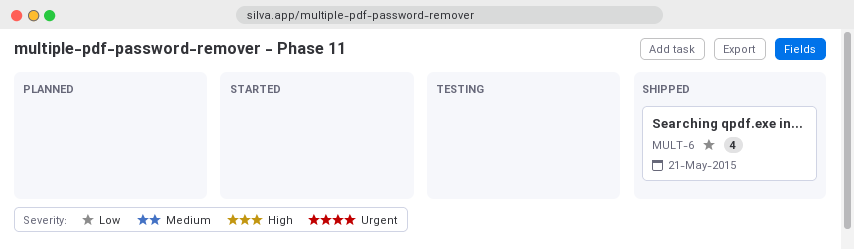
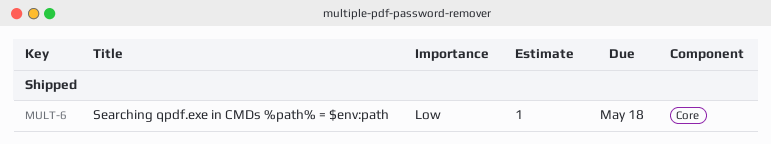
MULT-6, estimate: 4 -> 1
MULT-6, due: May 21 -> May 18

